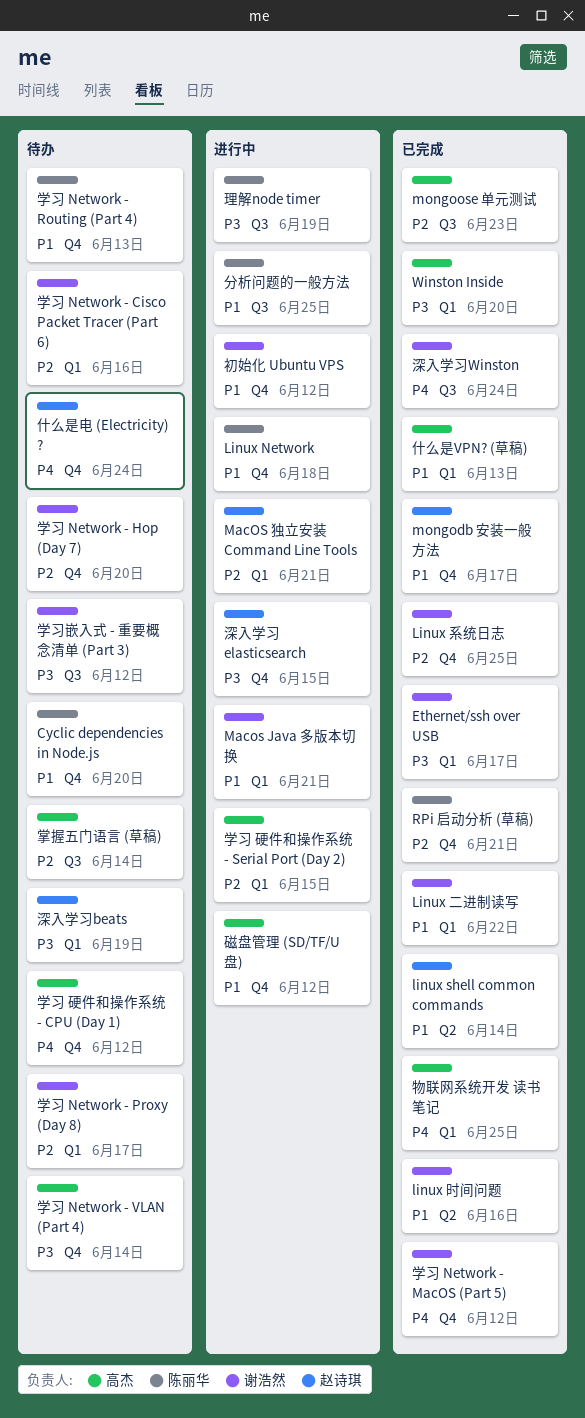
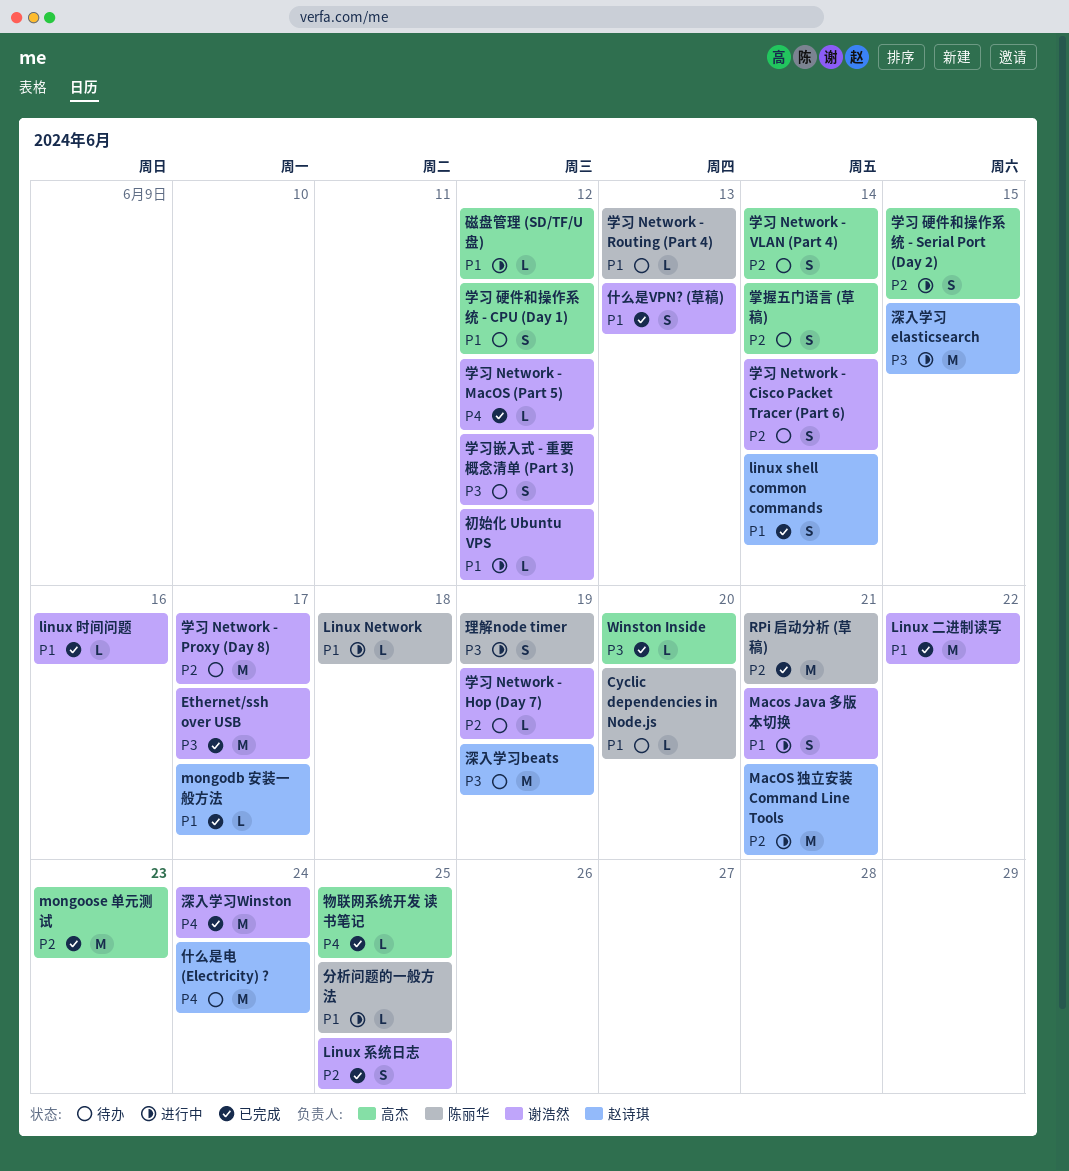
什么是VPN? (草稿), owner: 高杰 -> 谢浩然
学习 Network - Cisco Packet Tracer (Part 6), due: Jun 16 -> Jun 14
学习 Network - Hop (Day 7), due: Jun 20 -> Jun 19
学习 Network - VLAN (Part 4), priority: P3 -> P2
学习 硬件和操作系统 - CPU (Day 1), priority: P4 -> P1

